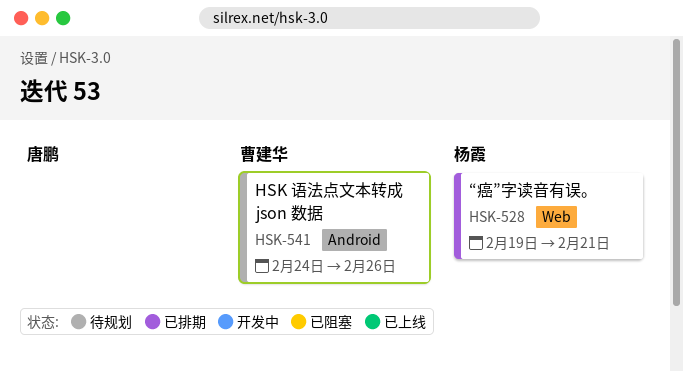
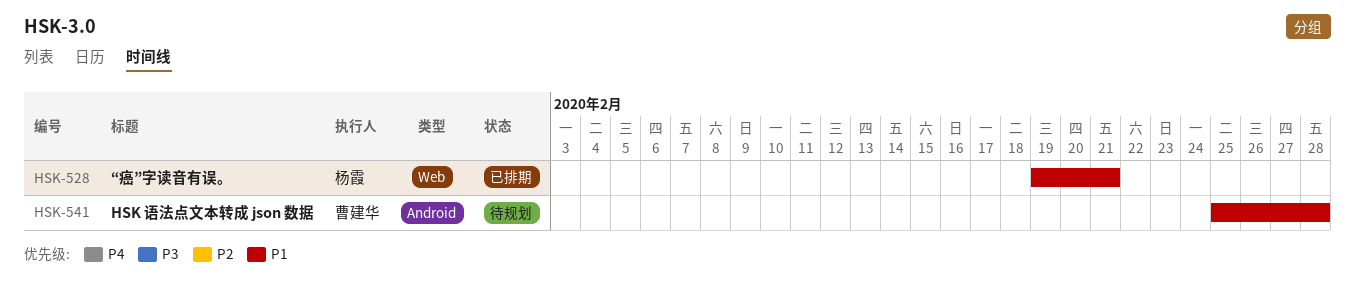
HSK-541, start: Feb 24 -> Feb 25
HSK-541, due: Feb 26 -> Feb 28

